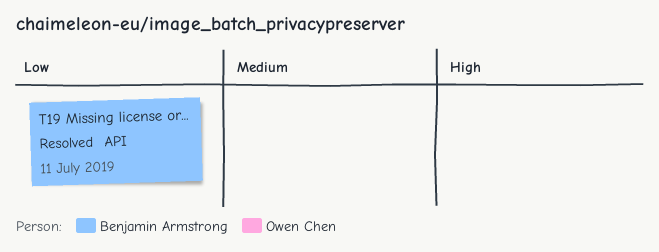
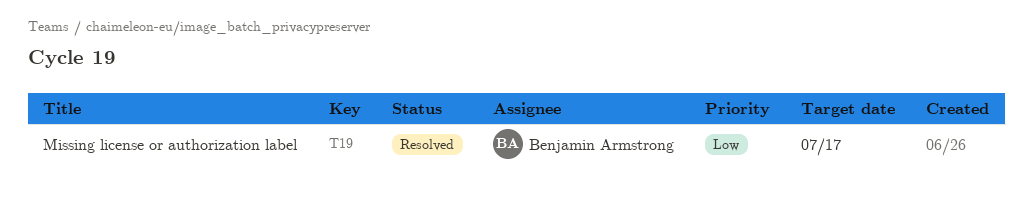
T19, due: Jul 11 -> Jul 17

